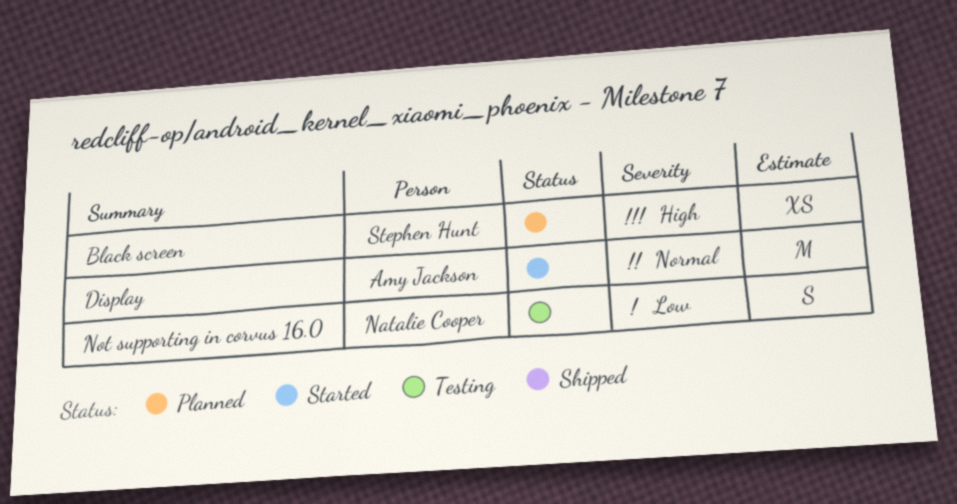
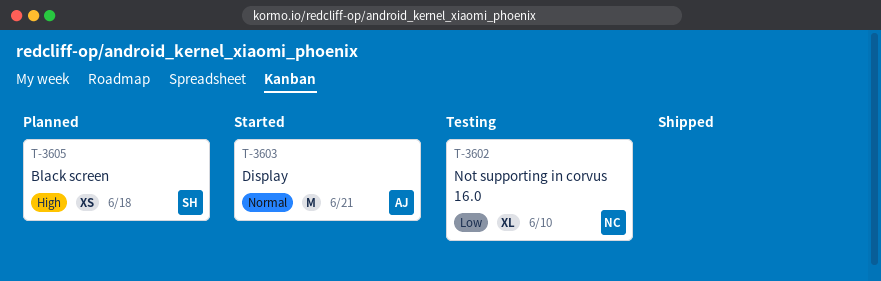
Not supporting in corvus 16.0, estimate: S -> XL

